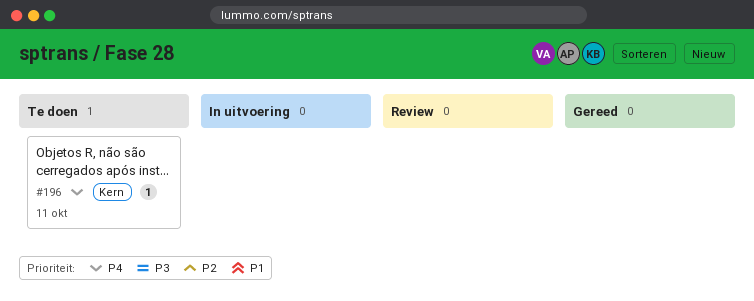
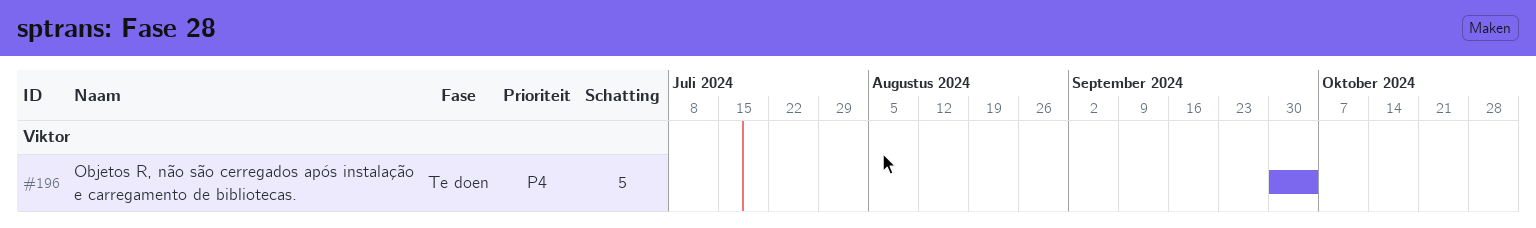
#196, estimate: 1 -> 5
#196, due: Oct 11 -> Oct 4

